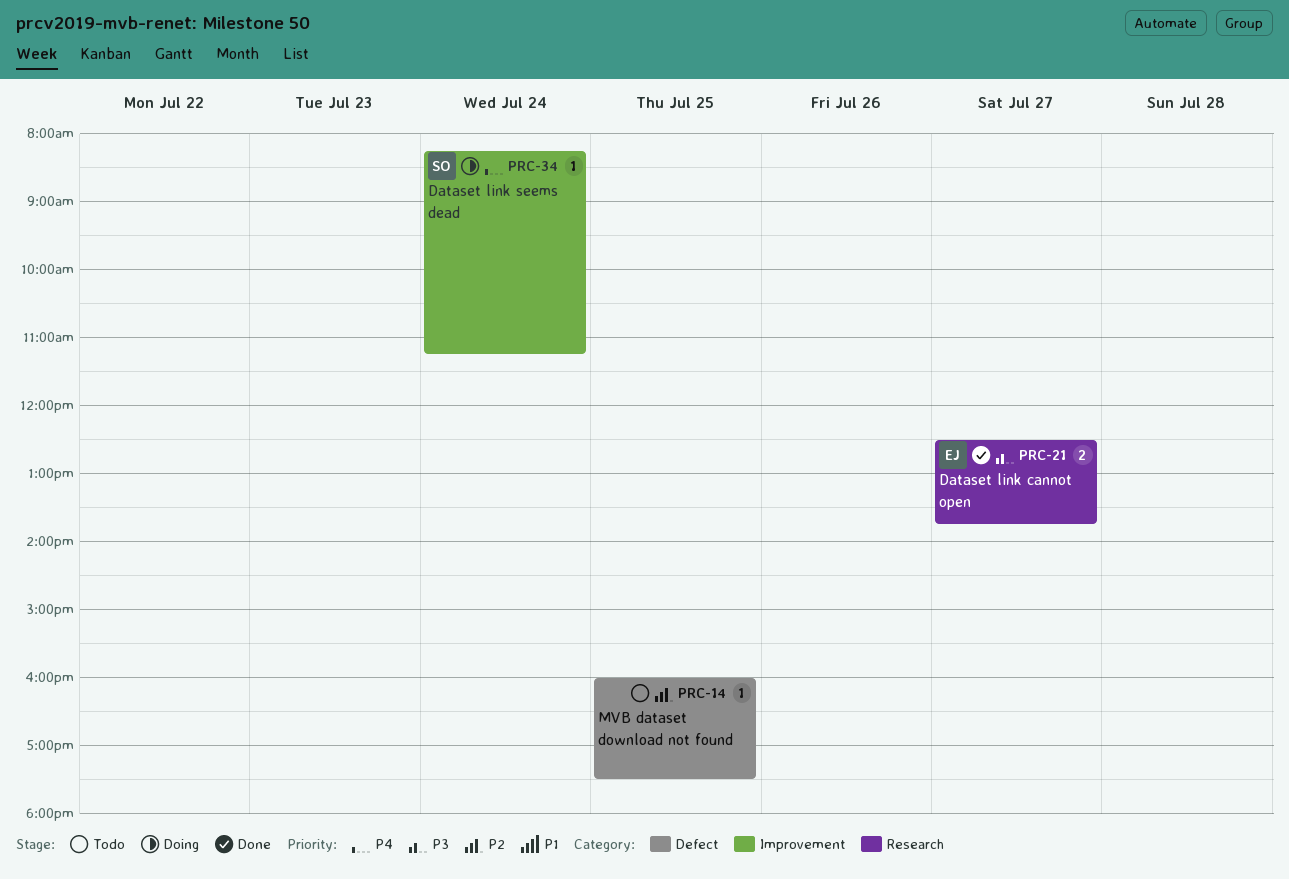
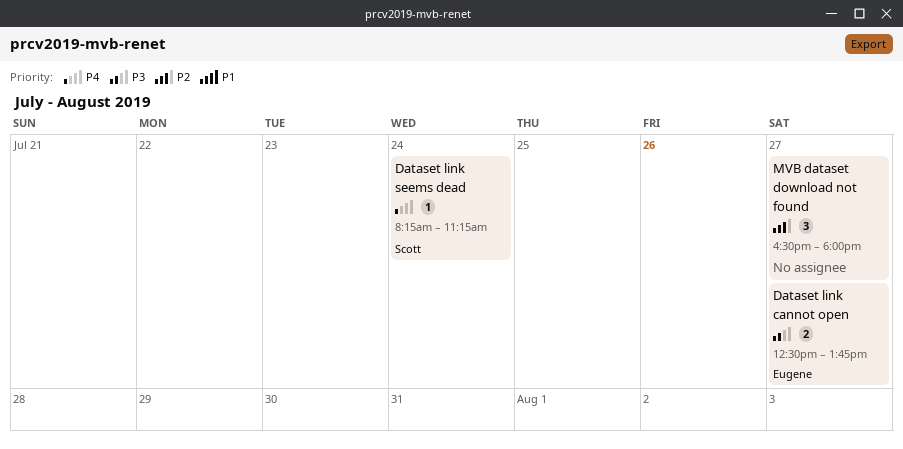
MVB dataset download not found, estimate: 1 -> 3
MVB dataset download not found, day: Jul 25 -> Jul 27
MVB dataset download not found, begins: 16:00 -> 16:30
MVB dataset download not found, ends: 17:30 -> 18:00

